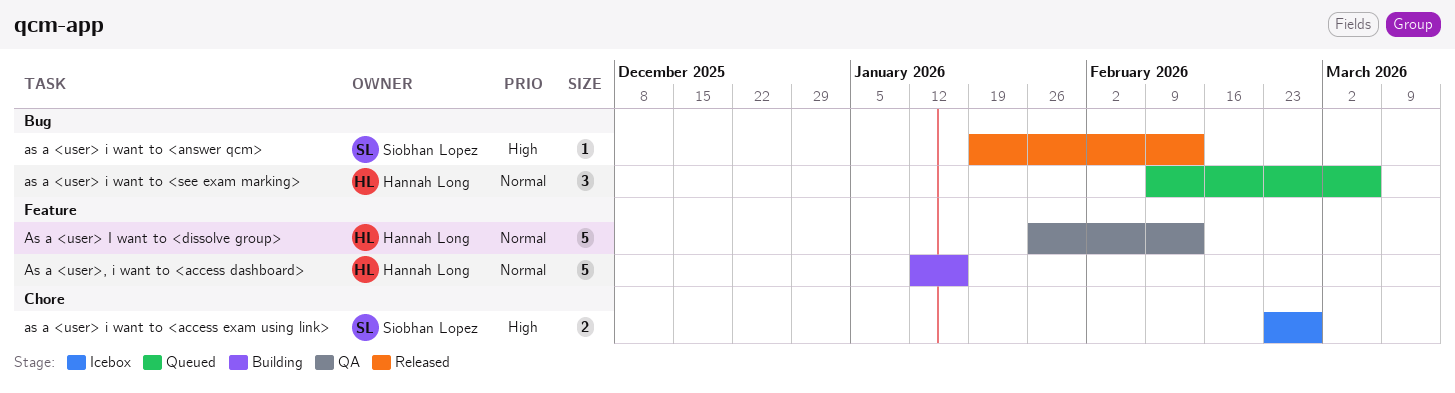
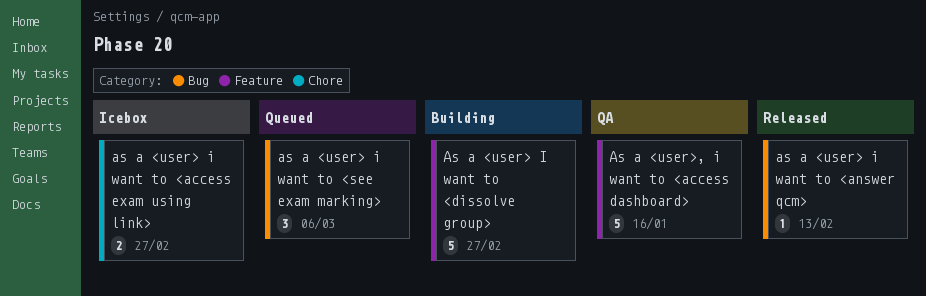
As a <user> I want to <dissolve group>, status: QA -> Building
As a <user> I want to <dissolve group>, due: Feb 13 -> Feb 27
As a <user>, i want to <access dashboard>, status: Building -> QA

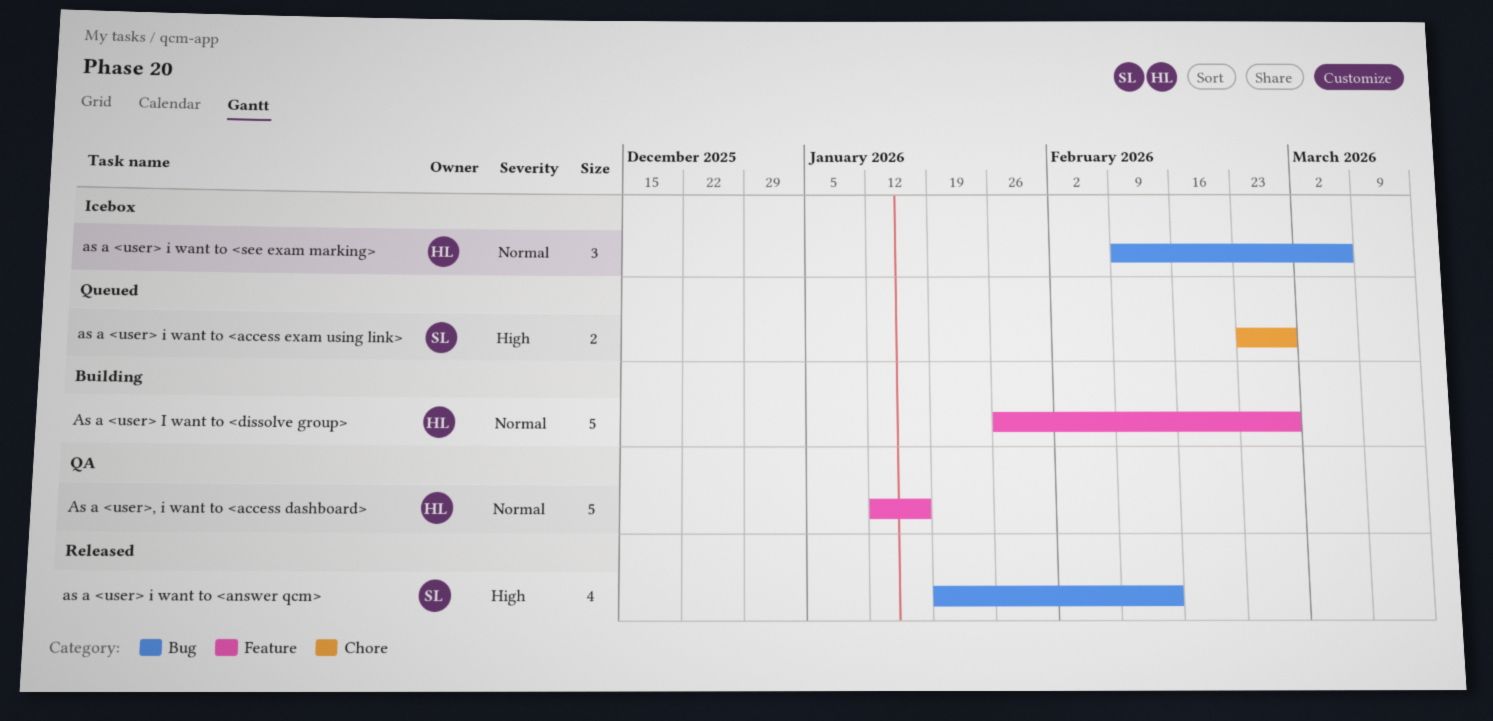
as a <user> i want to <access exam using link>, status: Icebox -> Queued
as a <user> i want to <answer qcm>, estimate: 1 -> 4
as a <user> i want to <see exam marking>, status: Queued -> Icebox

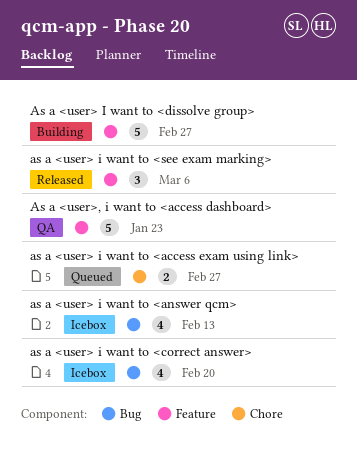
as a <user> i want to <answer qcm>, status: Released -> Icebox
as a <user> i want to <correct answer>: none -> present
as a <user> i want to <see exam marking>, status: Icebox -> Released
as a <user> i want to <see exam marking>, label: Bug -> Feature
As a <user>, i want to <access dashboard>, due: Jan 16 -> Jan 23

